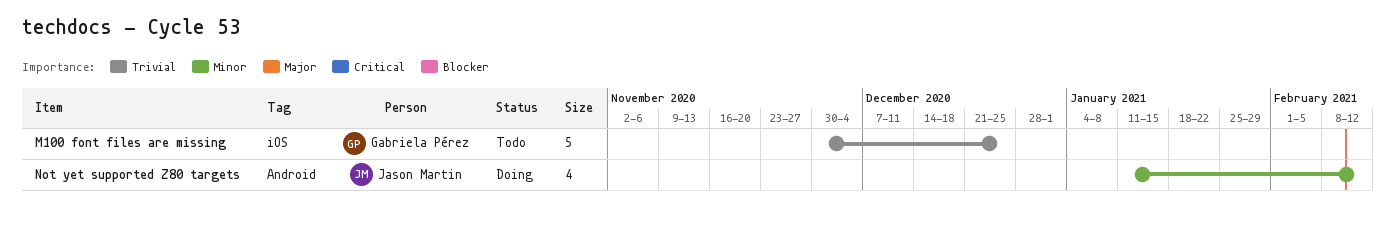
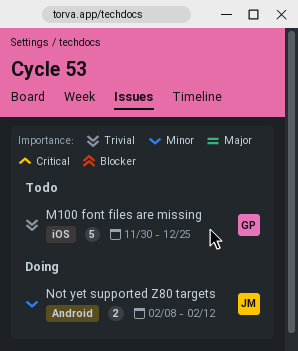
Not yet supported Z80 targets, estimate: 4 -> 2
Not yet supported Z80 targets, start: Jan 11 -> Feb 8

